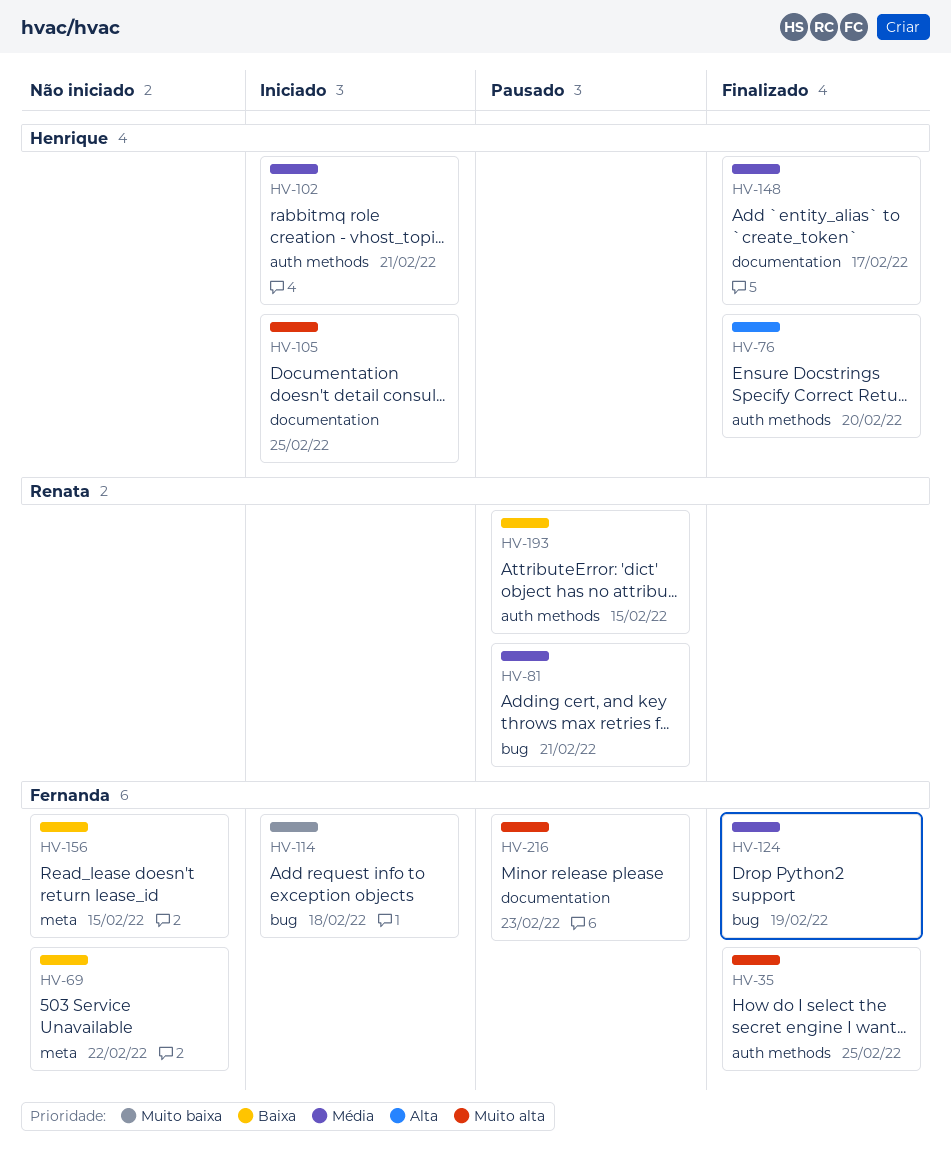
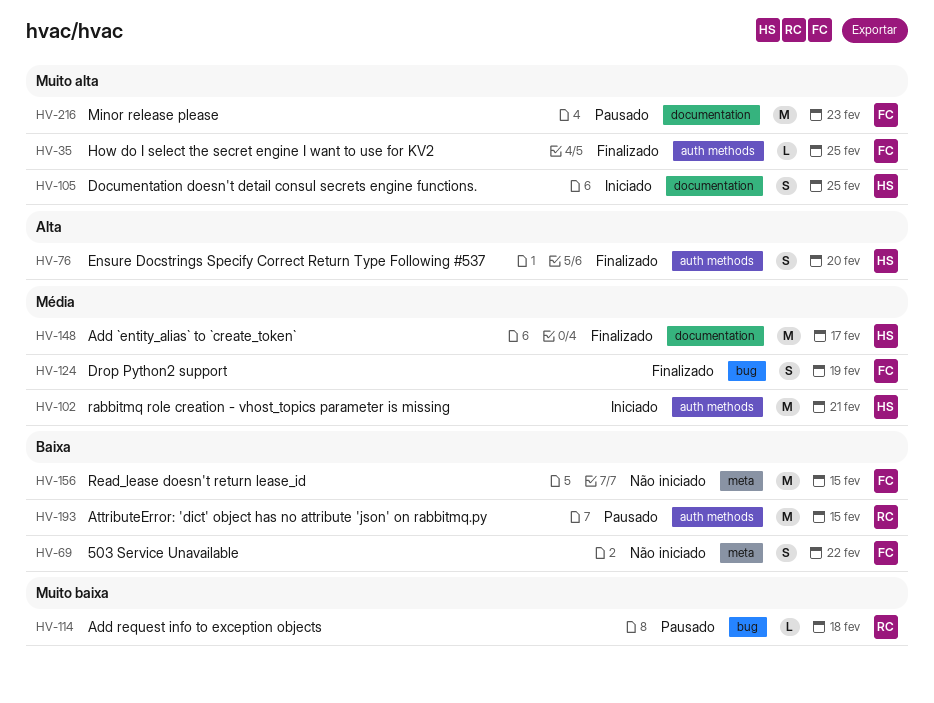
HV-81: present -> none
HV-114, status: Iniciado -> Pausado
HV-114, owner: Fernanda -> Renata

